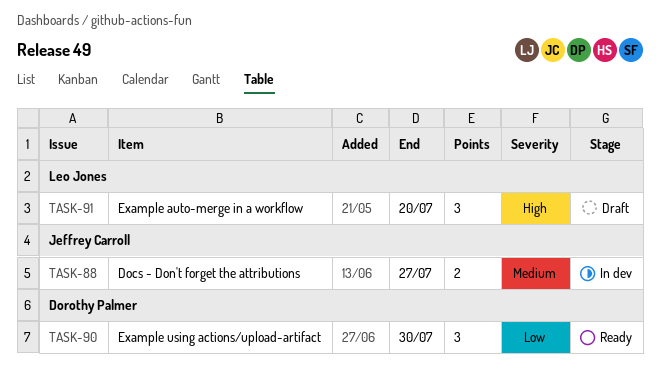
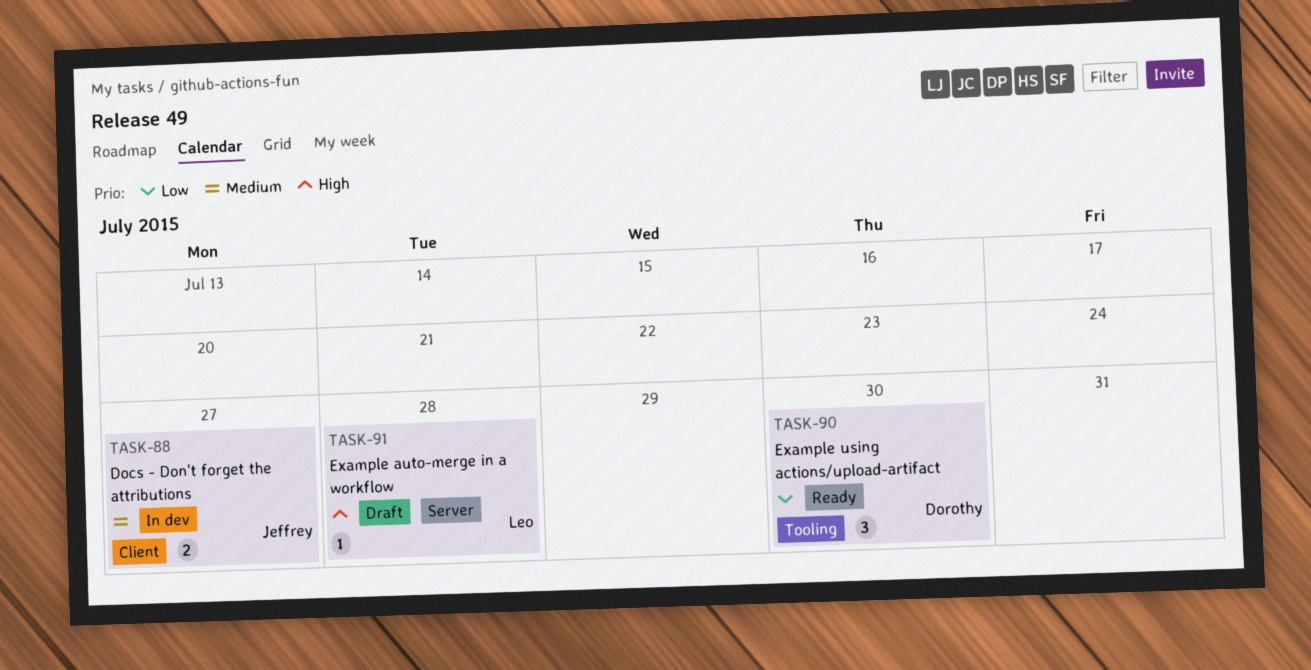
TASK-91, estimate: 3 -> 1
TASK-91, due: Jul 20 -> Jul 28

